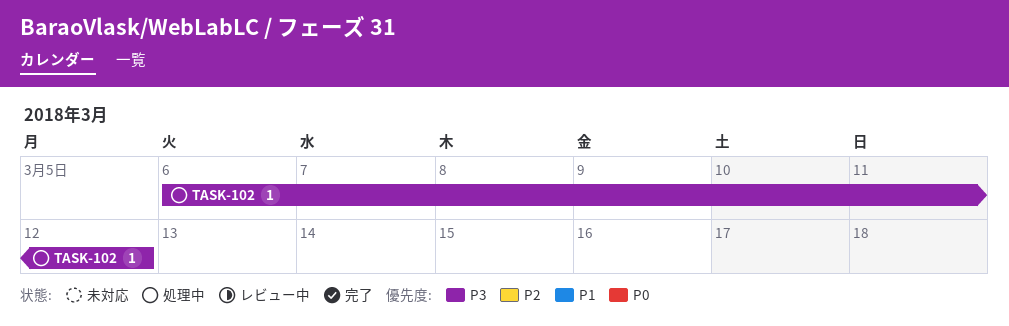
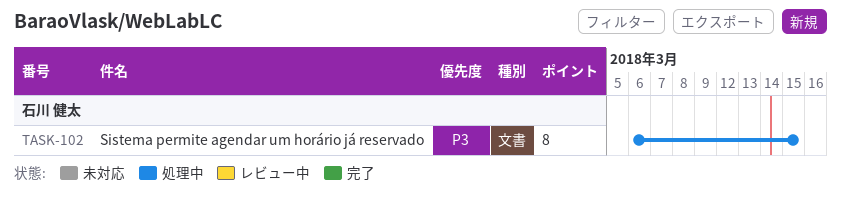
TASK-102, estimate: 1 -> 8
TASK-102, due: Mar 12 -> Mar 15

